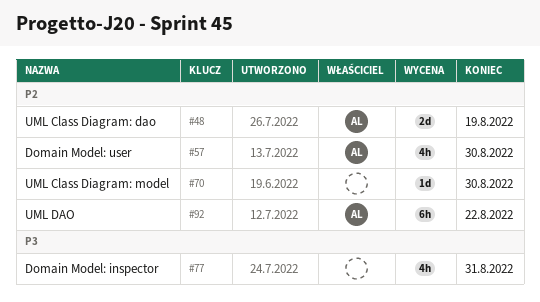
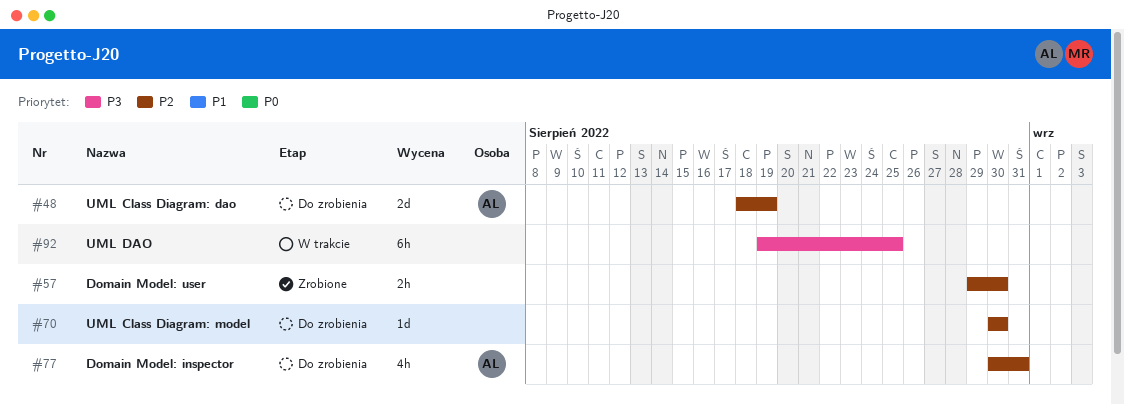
#57, owner: AL -> none
#57, estimate: 4h -> 2h
#77, owner: none -> AL
#77, priority: P3 -> P2
#92, owner: AL -> none
#92, priority: P2 -> P3
#92, due: Aug 22 -> Aug 25

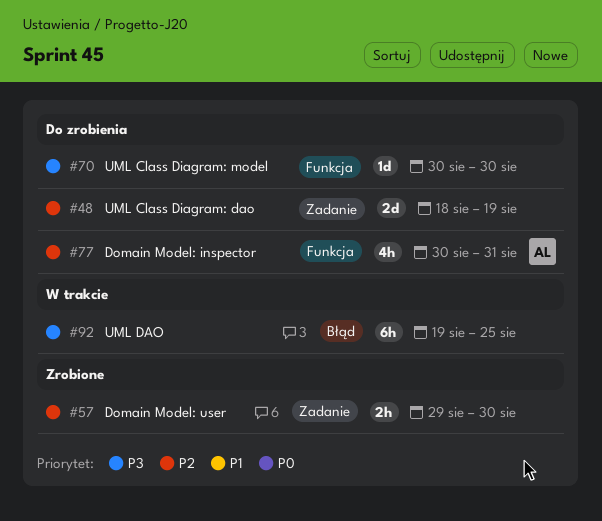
#48, owner: AL -> none
#70, priority: P2 -> P3

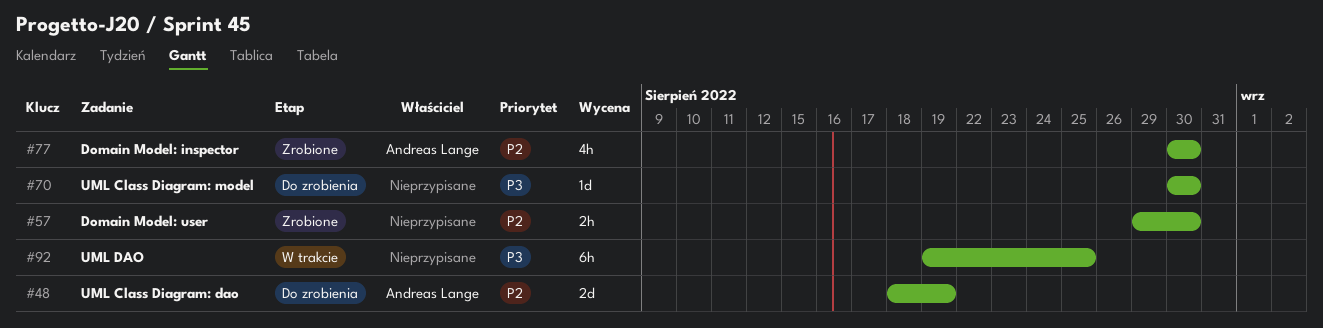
#48, owner: none -> Andreas Lange
#77, status: Do zrobienia -> Zrobione
#77, due: Aug 31 -> Aug 30

